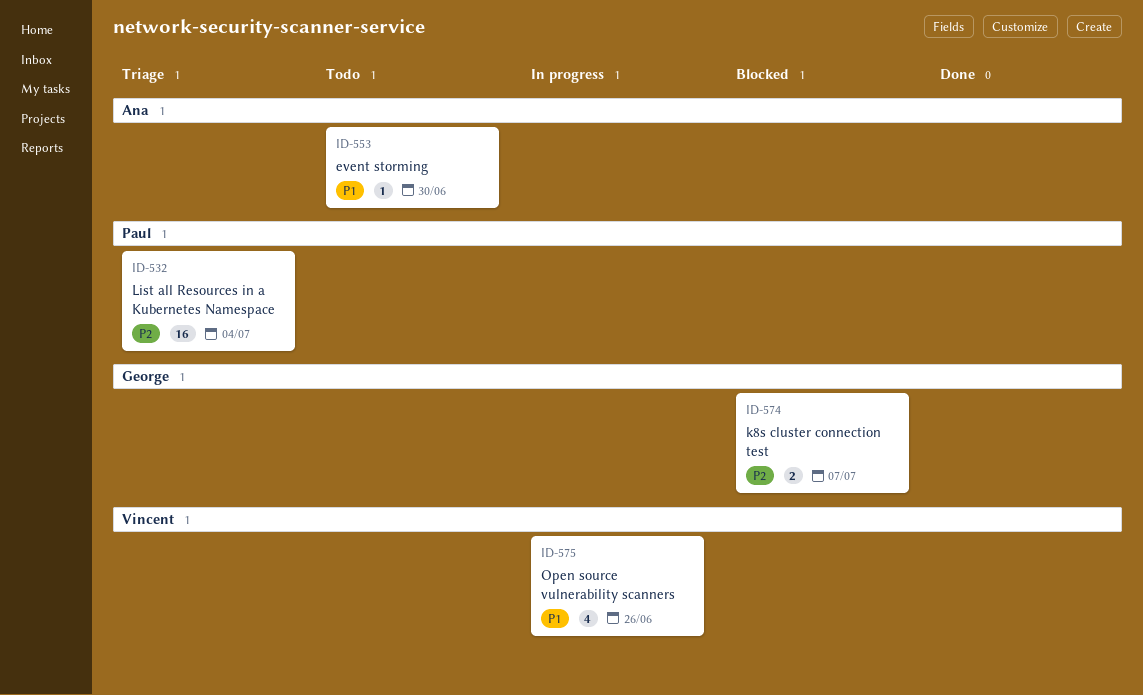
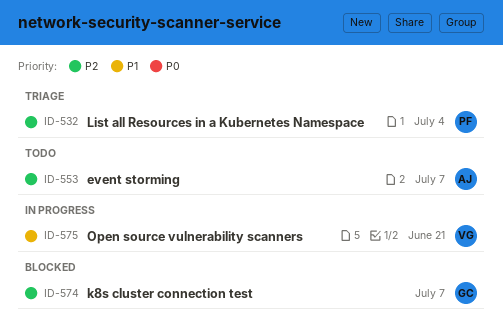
ID-553, priority: P1 -> P2
ID-553, due: Jun 30 -> Jul 7
ID-575, due: Jun 26 -> Jun 21

